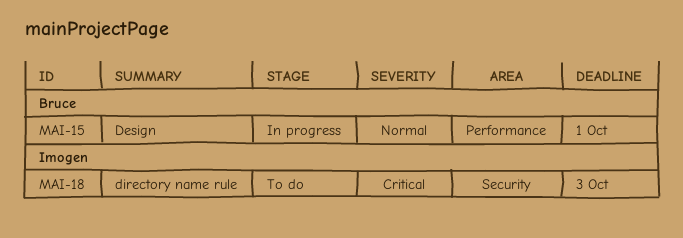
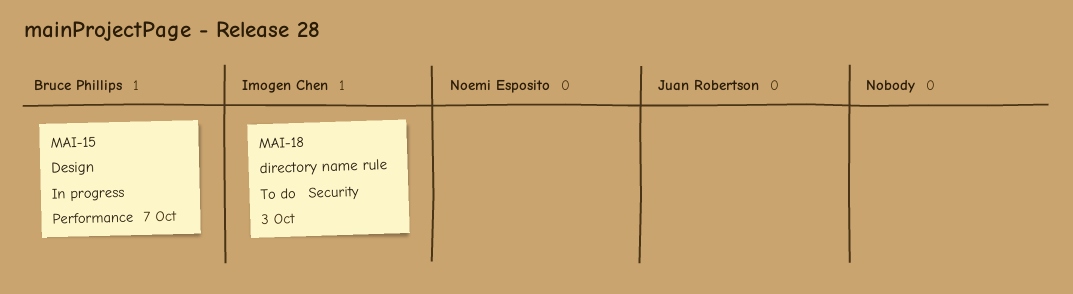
MAI-15, due: Oct 1 -> Oct 7

